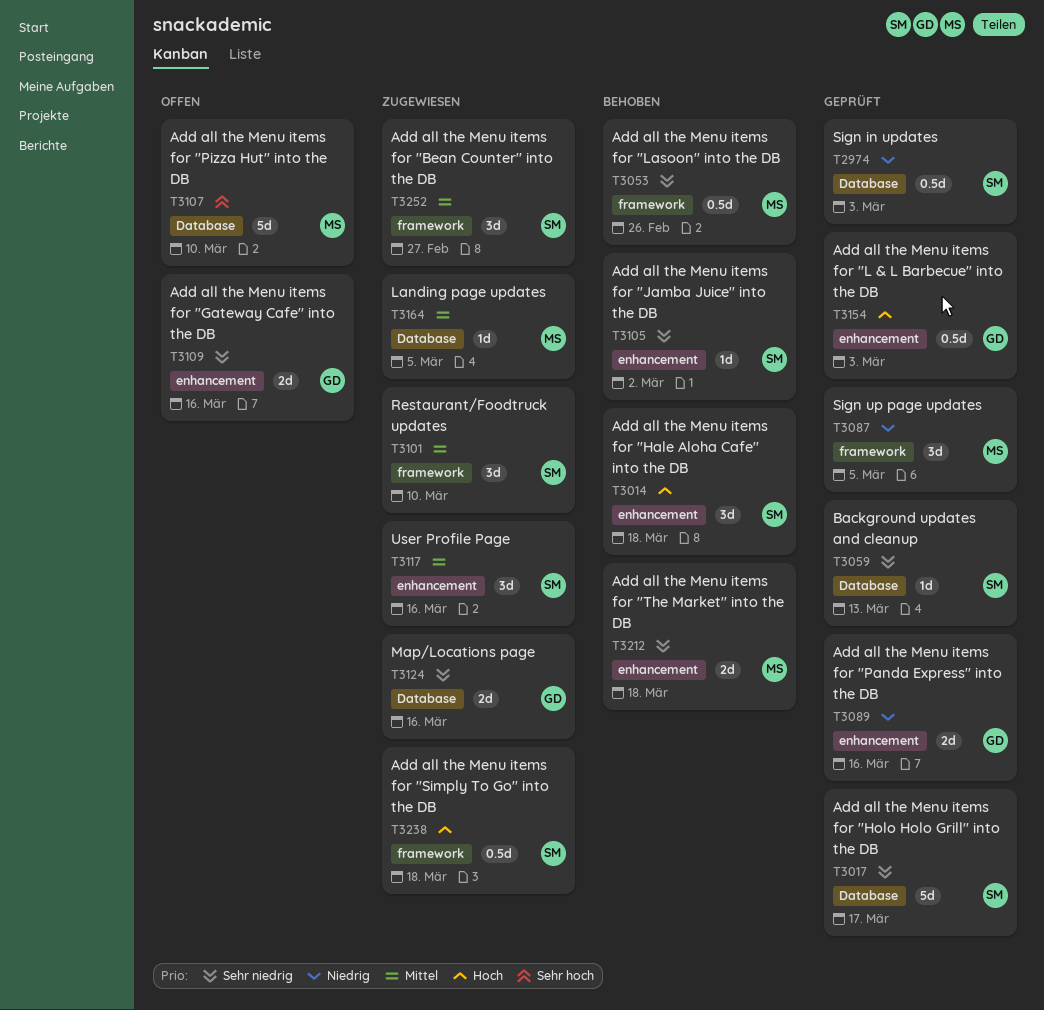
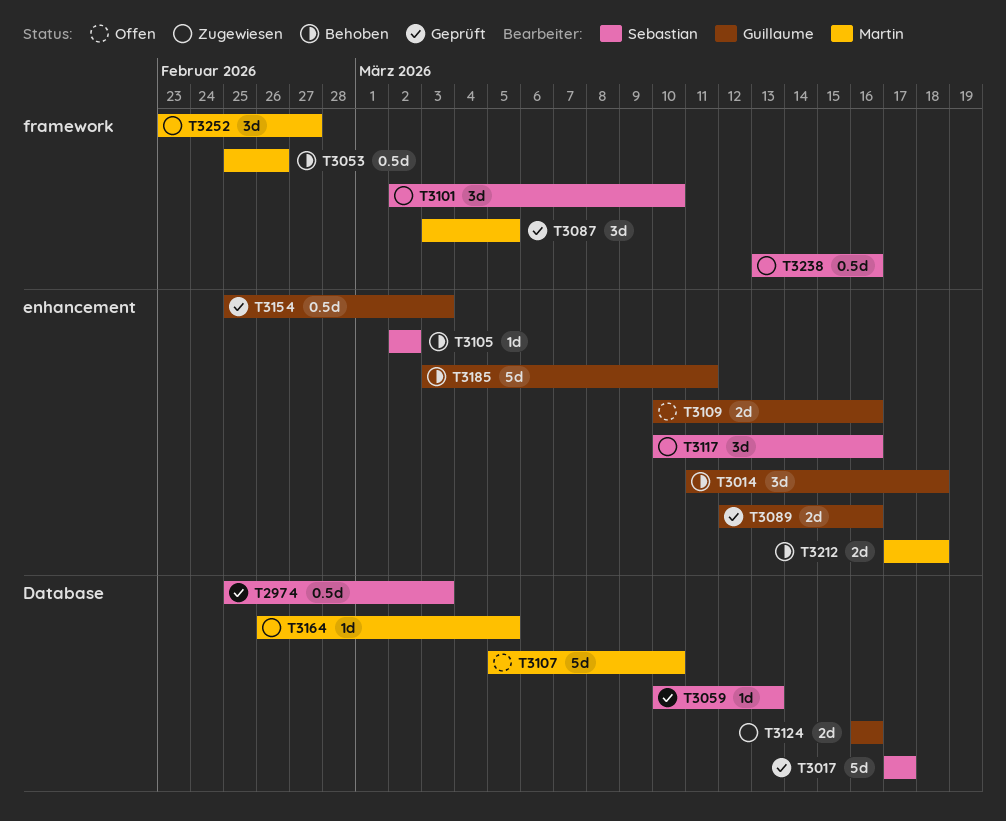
T3014, owner: Sebastian -> Guillaume
T3185: none -> present
T3238, due: Mar 18 -> Mar 16
T3252, owner: Sebastian -> Martin

